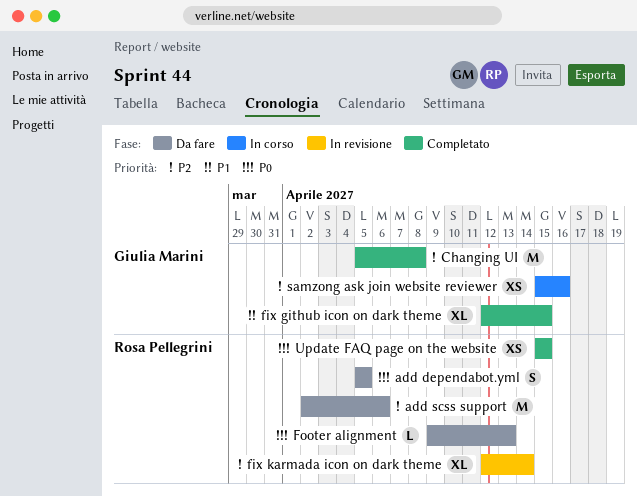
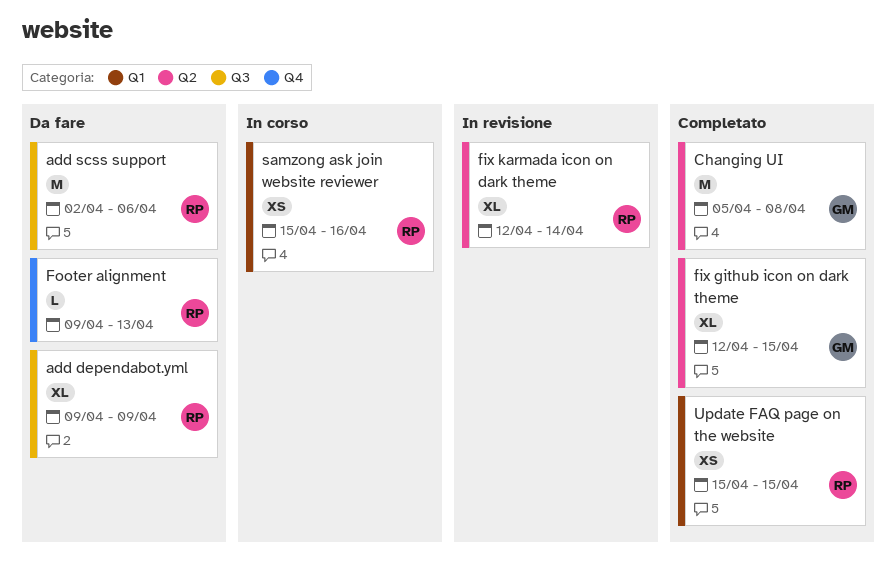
add dependabot.yml, estimate: S -> XL
add dependabot.yml, start: Apr 5 -> Apr 9
add dependabot.yml, due: Apr 5 -> Apr 9
samzong ask join website reviewer, owner: Giulia Marini -> Rosa Pellegrini

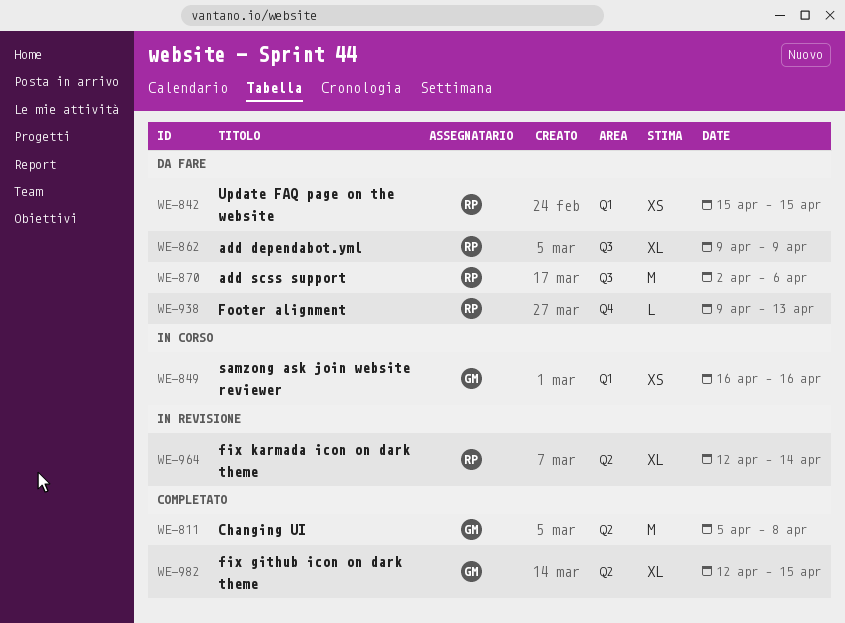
samzong ask join website reviewer, owner: RP -> GM
samzong ask join website reviewer, start: Apr 15 -> Apr 16
Update FAQ page on the website, status: Completato -> Da fare

